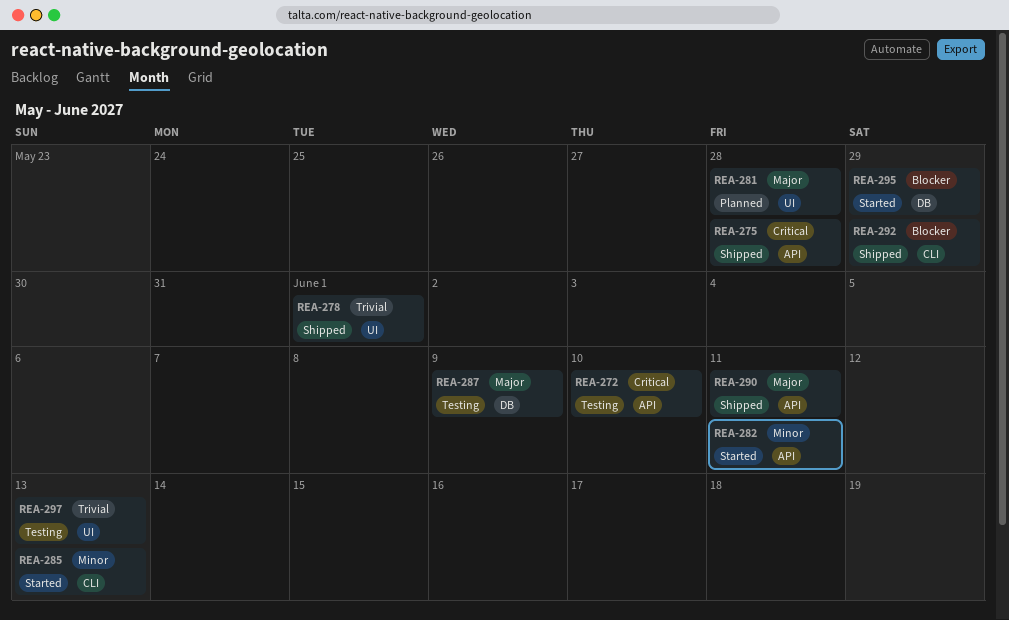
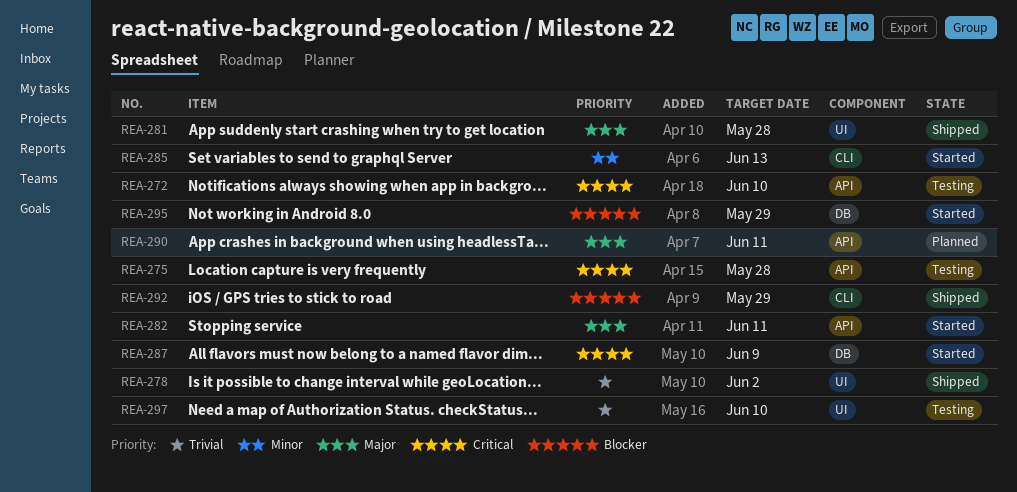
REA-275, status: Shipped -> Testing
REA-278, due: Jun 1 -> Jun 2
REA-281, status: Planned -> Shipped
REA-282, priority: Minor -> Major
REA-287, status: Testing -> Started
REA-287, priority: Major -> Critical
REA-290, status: Shipped -> Planned
REA-297, due: Jun 13 -> Jun 10

